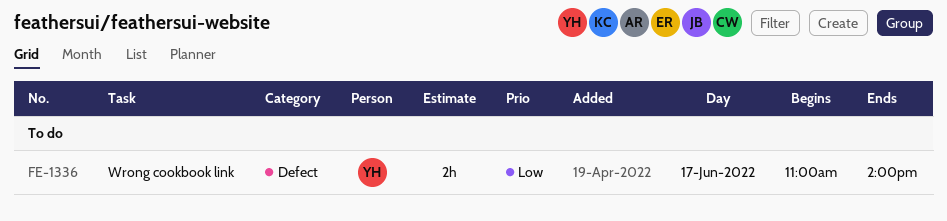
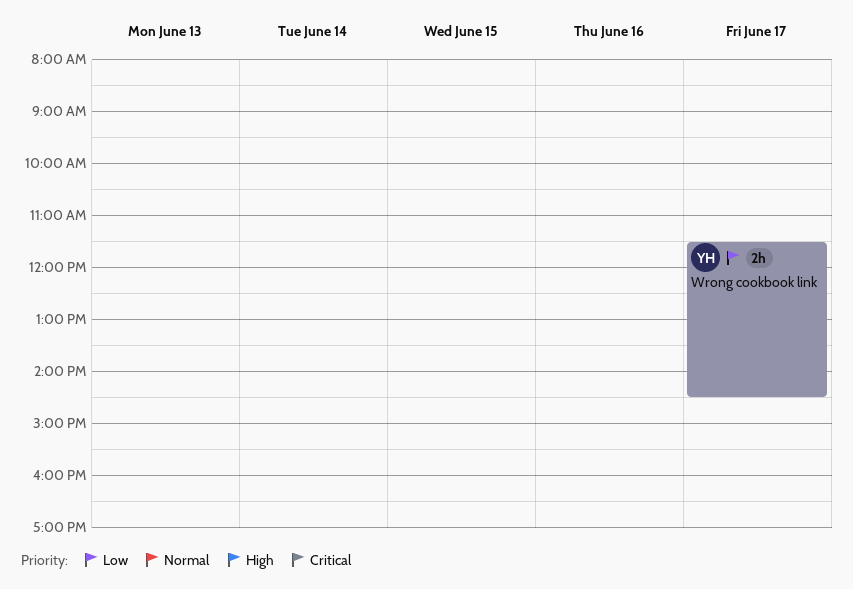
Wrong cookbook link, begins: 11:00 -> 11:30
Wrong cookbook link, ends: 14:00 -> 14:30

